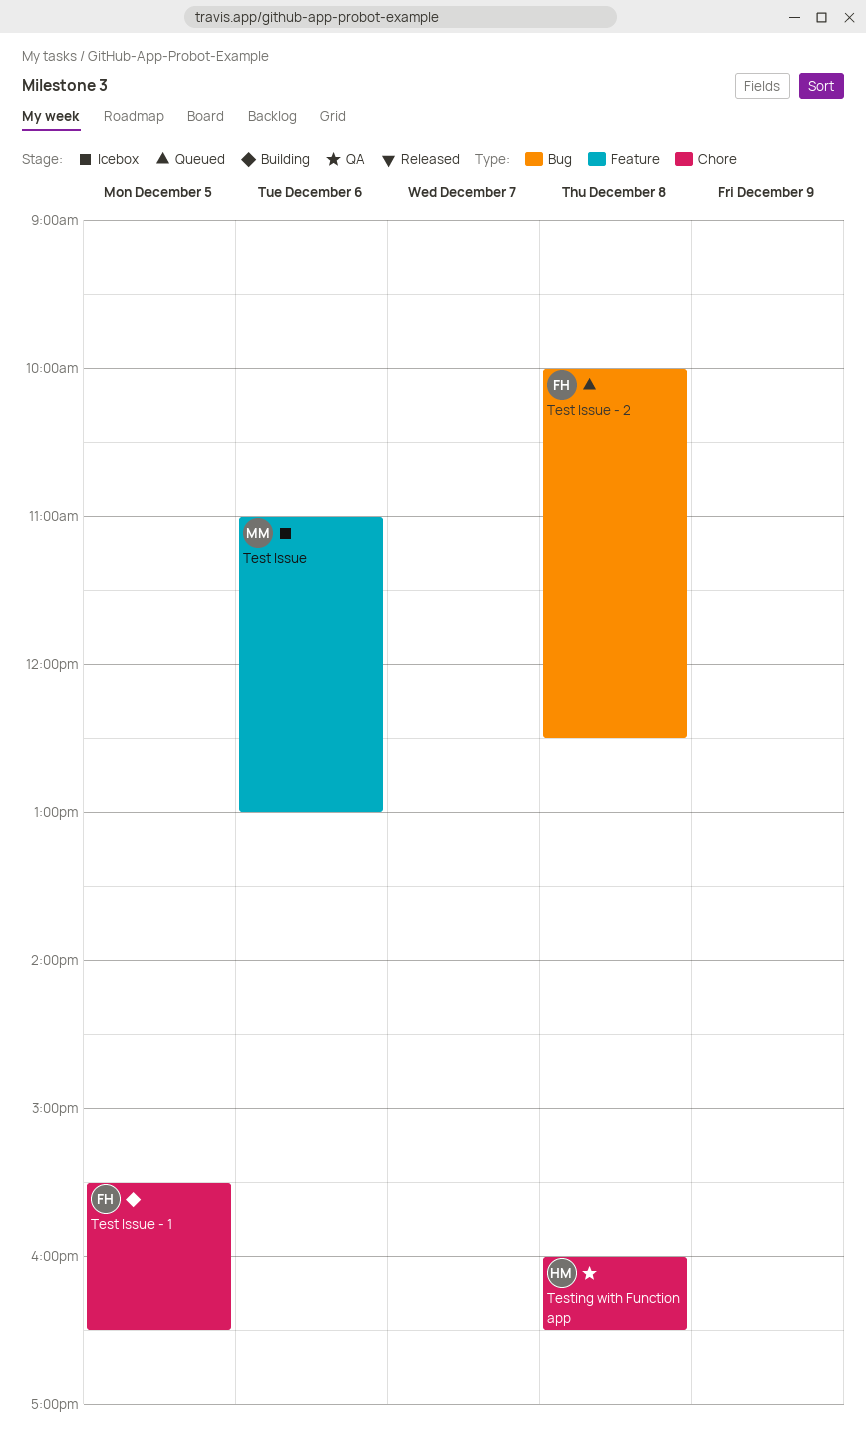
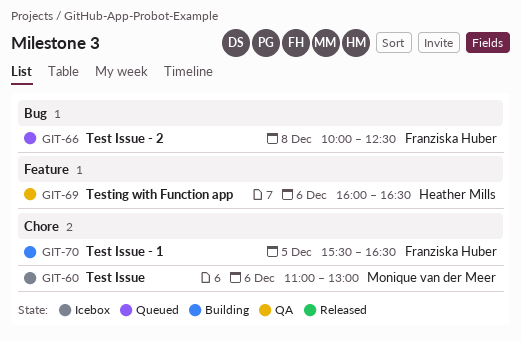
Test Issue, label: Feature -> Chore
Testing with Function app, label: Chore -> Feature
Testing with Function app, day: Dec 8 -> Dec 6

